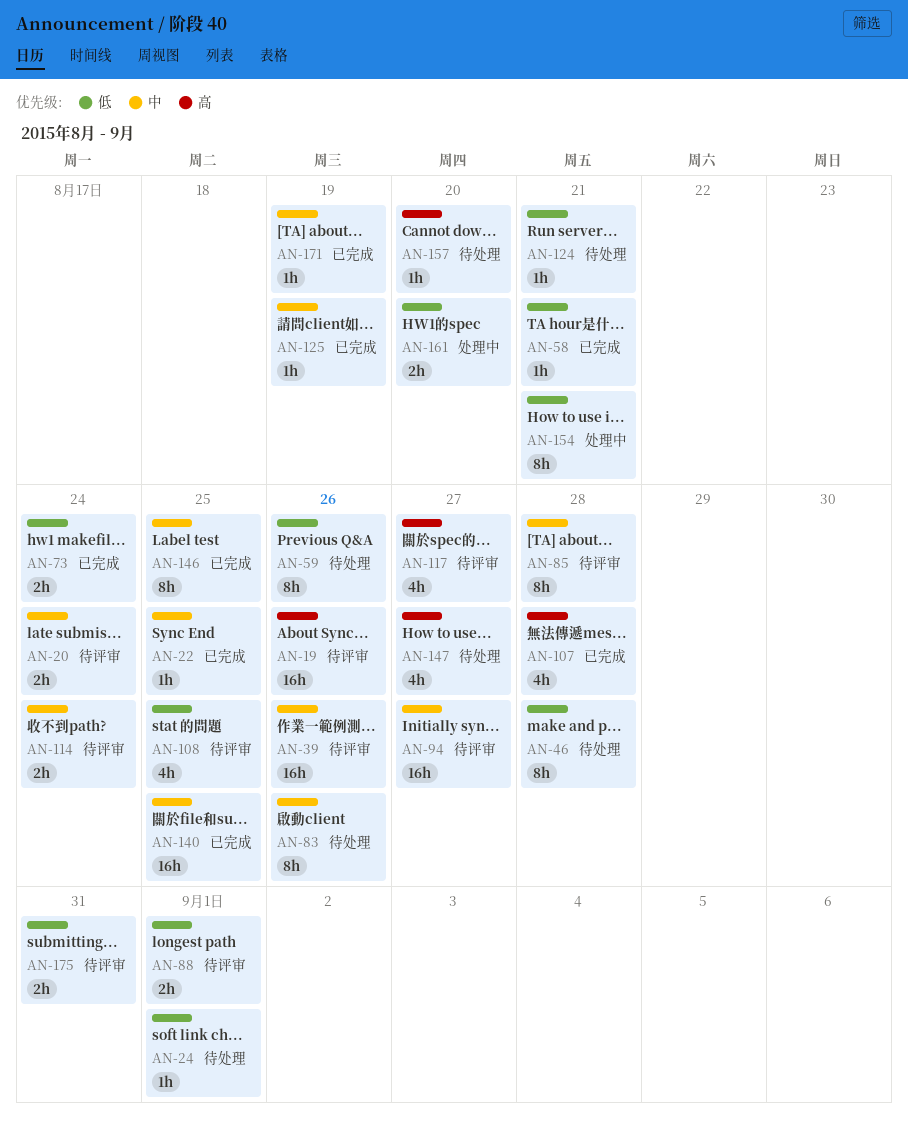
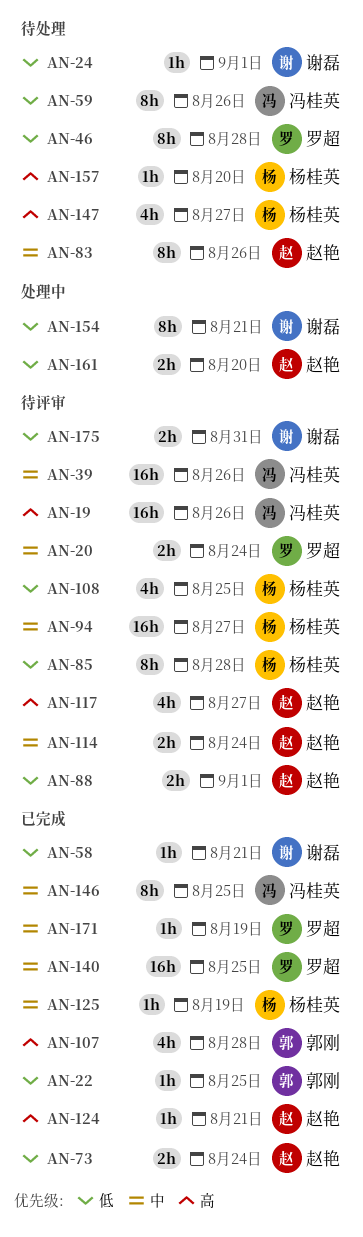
AN-22, priority: 中 -> 低
AN-85, priority: 中 -> 低
AN-124, status: 待处理 -> 已完成
AN-124, priority: 低 -> 高

